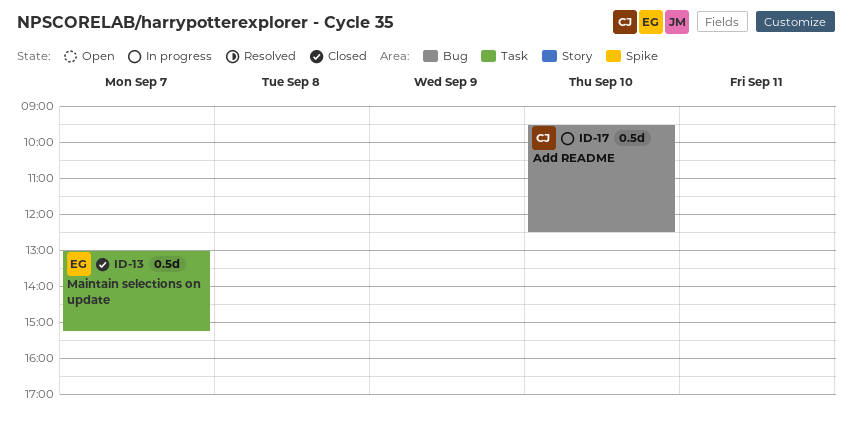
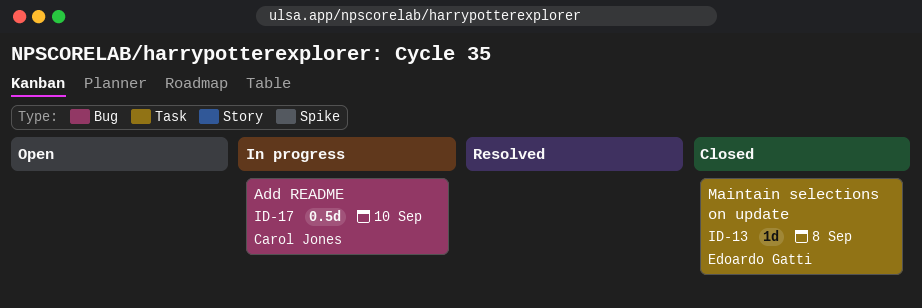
ID-13, estimate: 0.5d -> 1d
ID-13, day: Sep 7 -> Sep 8

